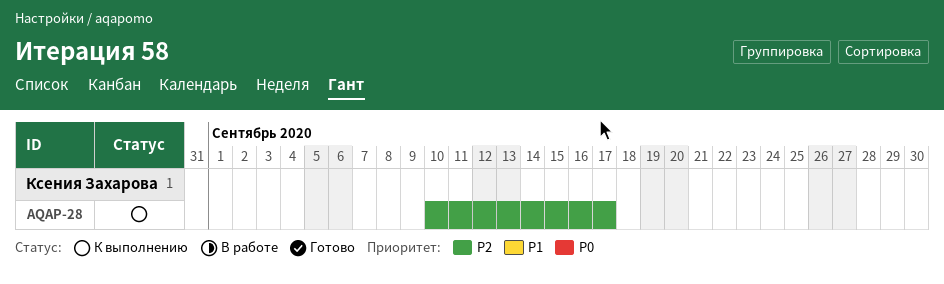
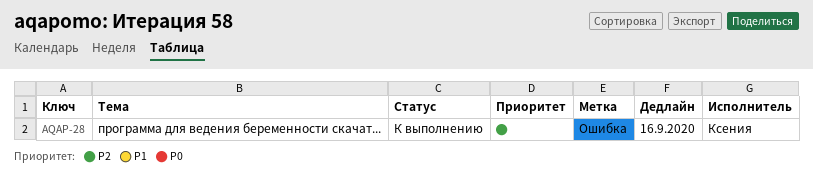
AQAP-28, due: Sep 17 -> Sep 16

